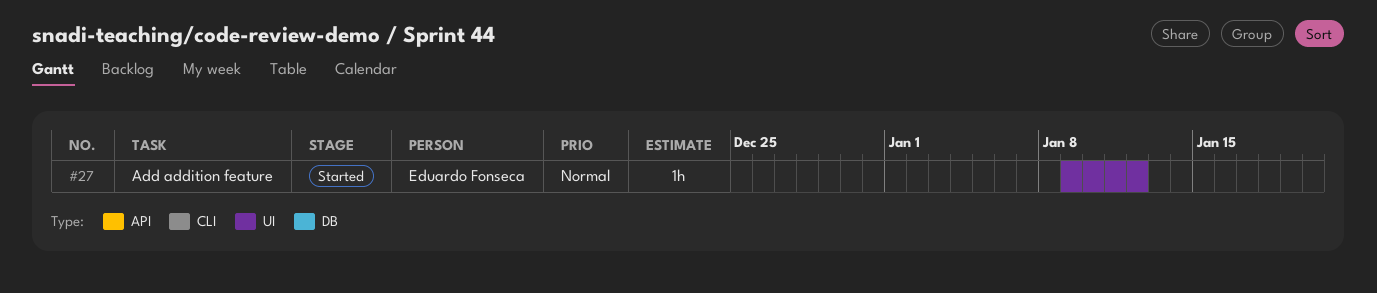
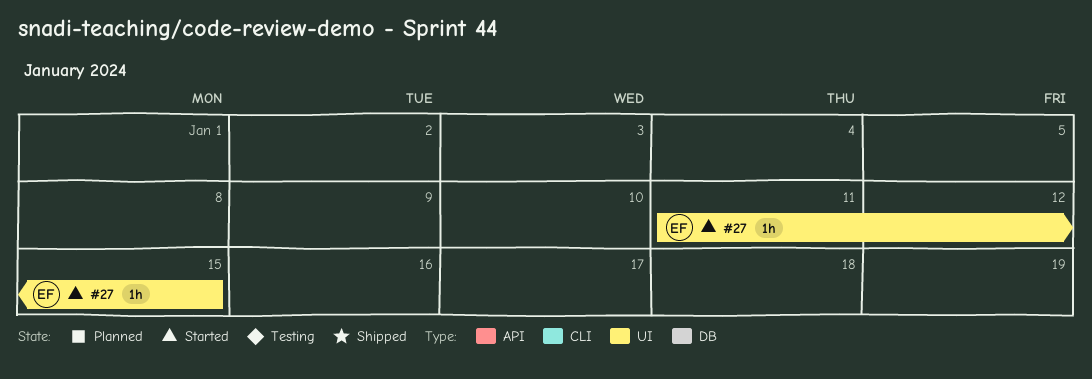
#27, start: Jan 9 -> Jan 11
#27, due: Jan 12 -> Jan 15

